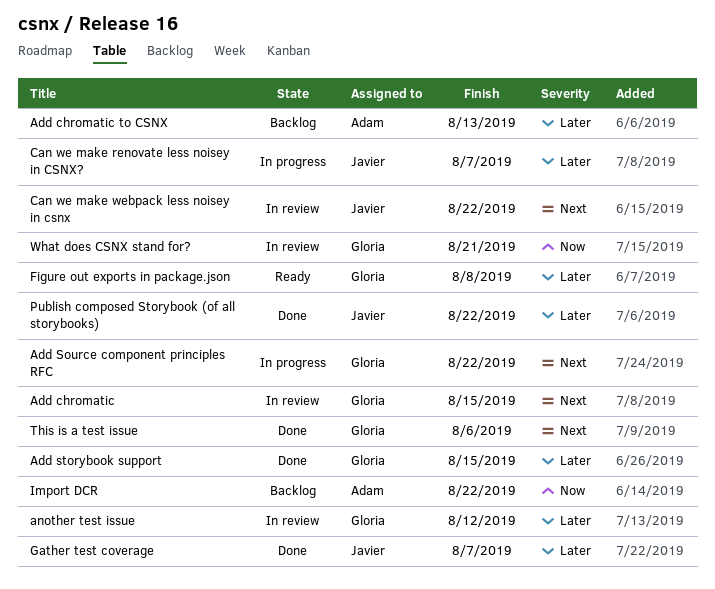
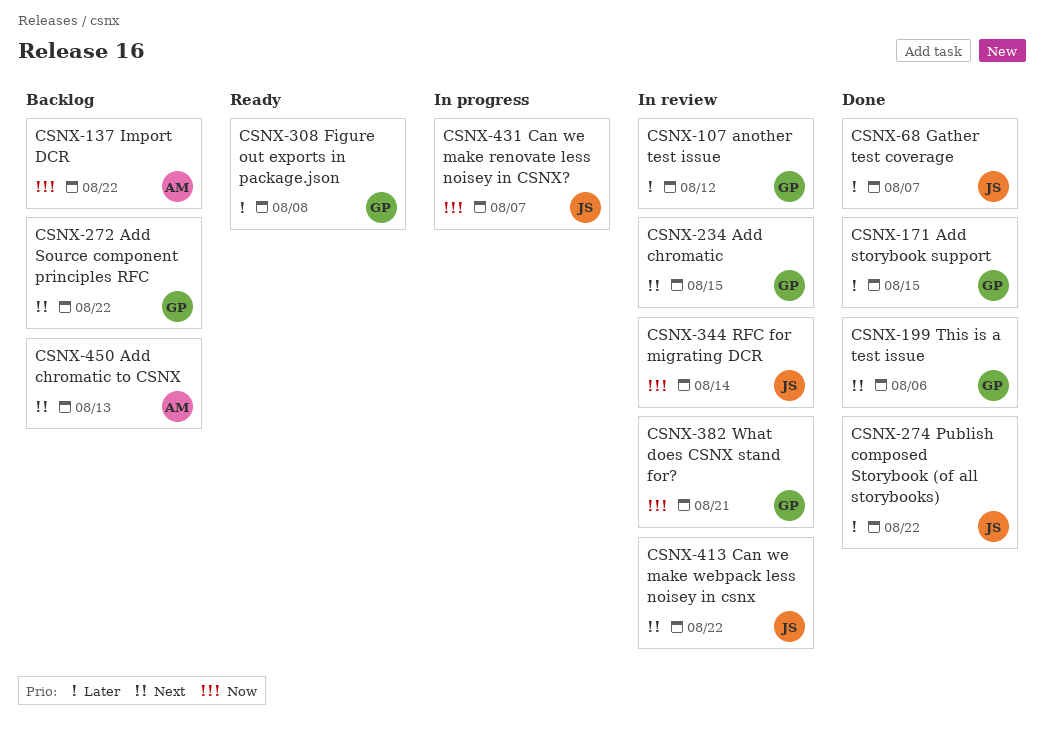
Add chromatic to CSNX, priority: Later -> Next
Add Source component principles RFC, status: In progress -> Backlog
Can we make renovate less noisey in CSNX?, priority: Later -> Now
RFC for migrating DCR: none -> present

